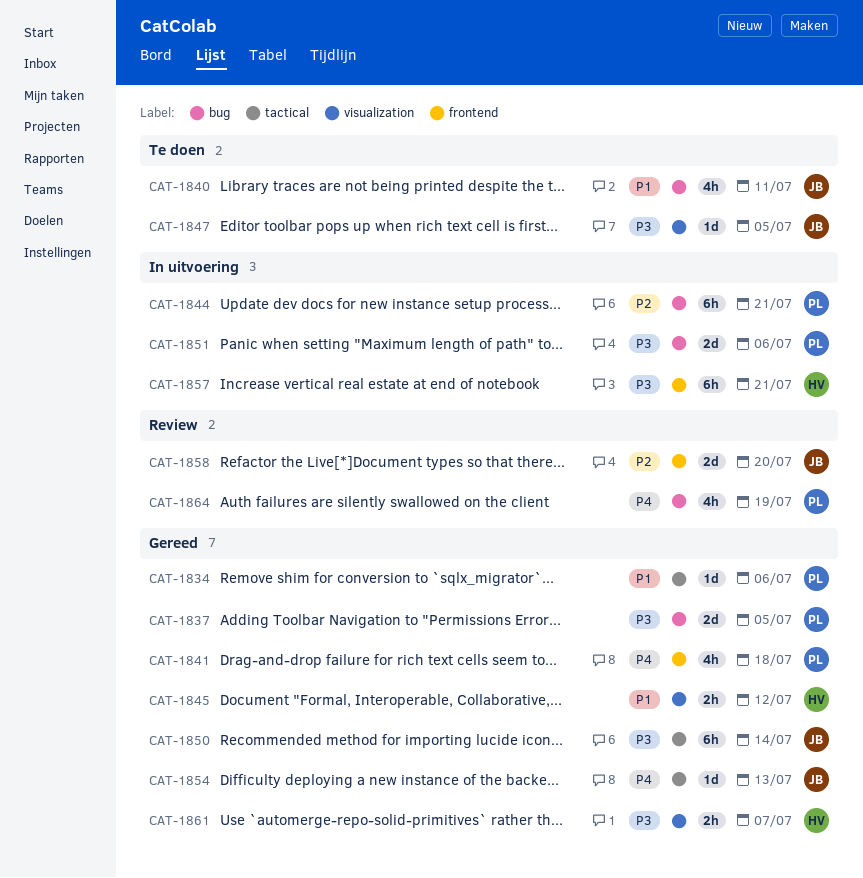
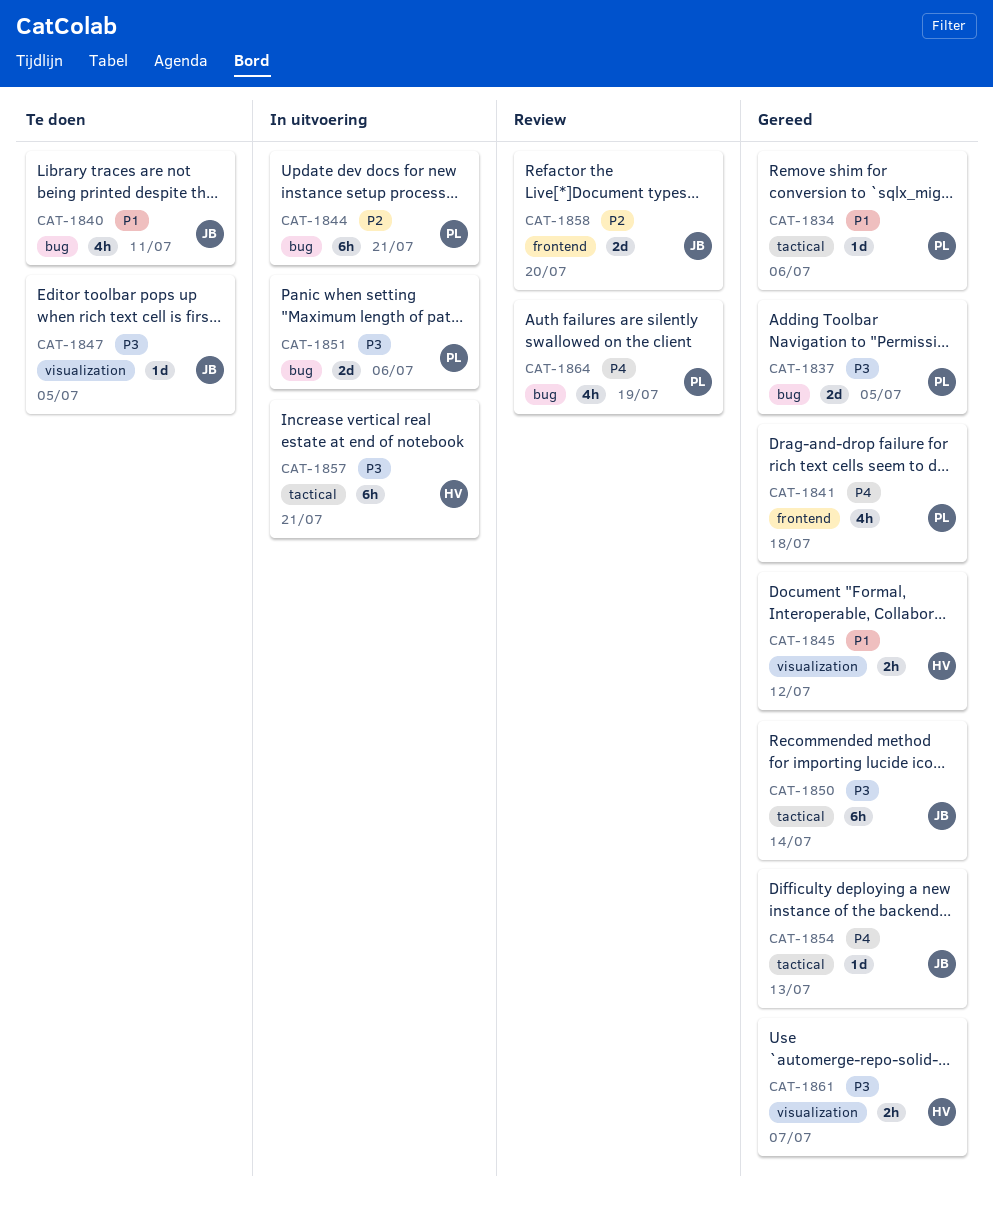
CAT-1857, label: frontend -> tactical

